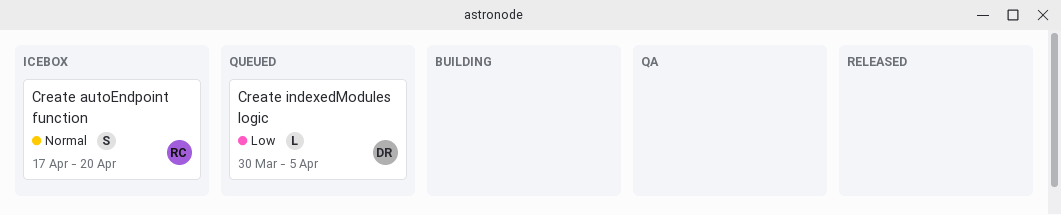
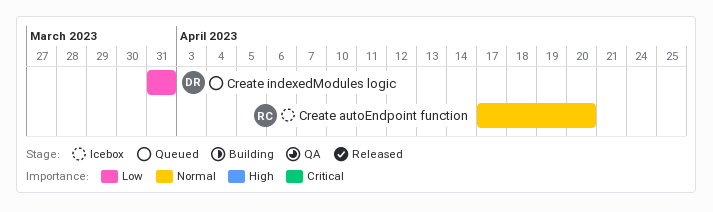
Create indexedModules logic, start: Mar 30 -> Mar 31
Create indexedModules logic, due: Apr 5 -> Mar 31

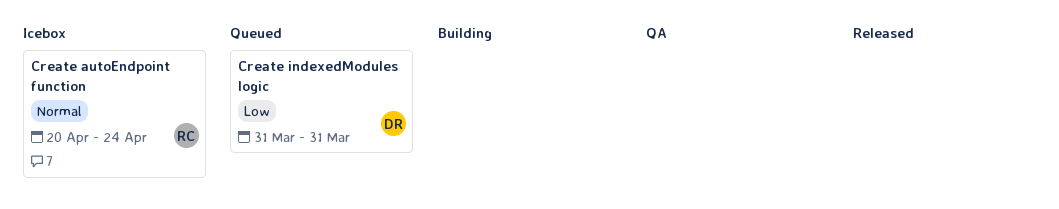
Create autoEndpoint function, start: Apr 17 -> Apr 20
Create autoEndpoint function, due: Apr 20 -> Apr 24

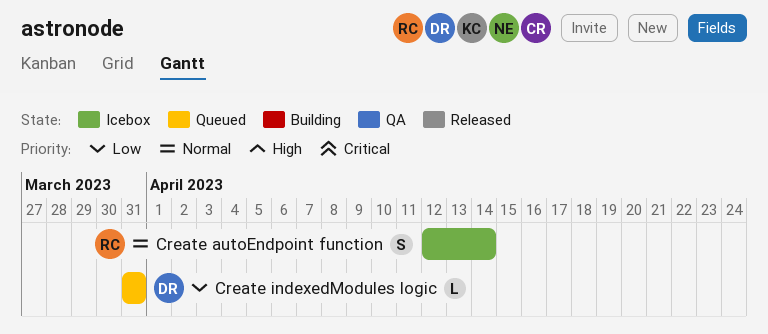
Create autoEndpoint function, start: Apr 20 -> Apr 12
Create autoEndpoint function, due: Apr 24 -> Apr 14

